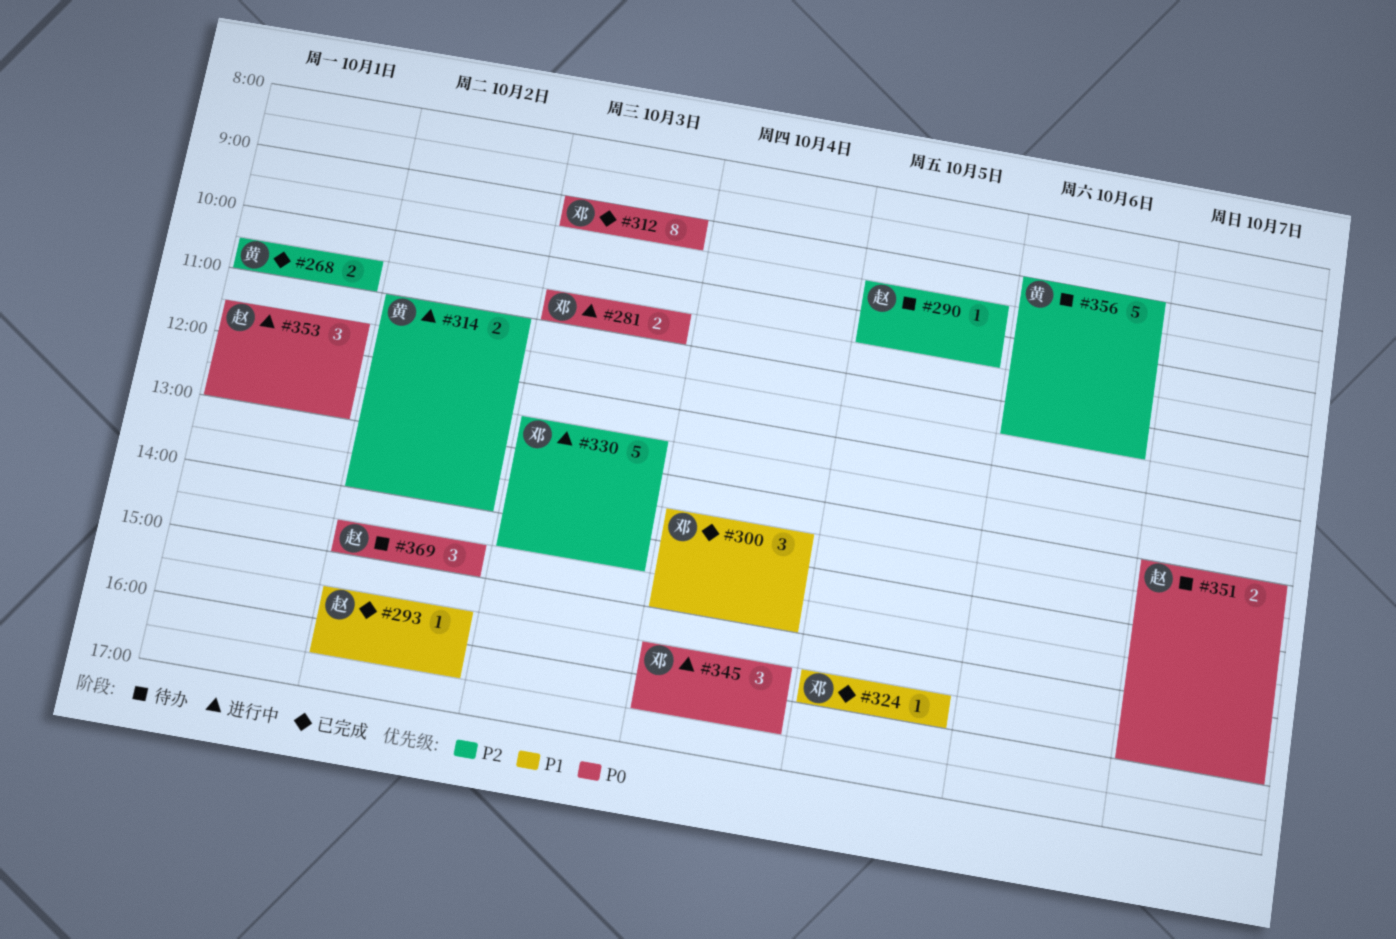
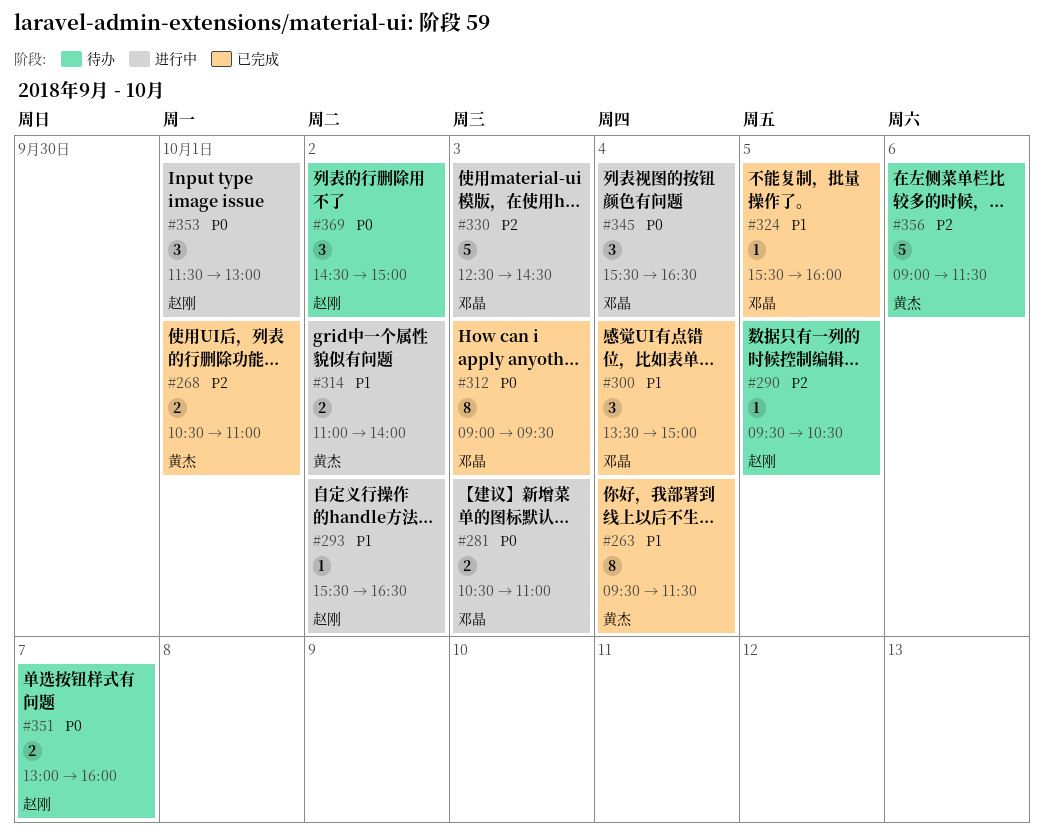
#263: none -> present
#293, status: 已完成 -> 进行中
#314, priority: P2 -> P1

